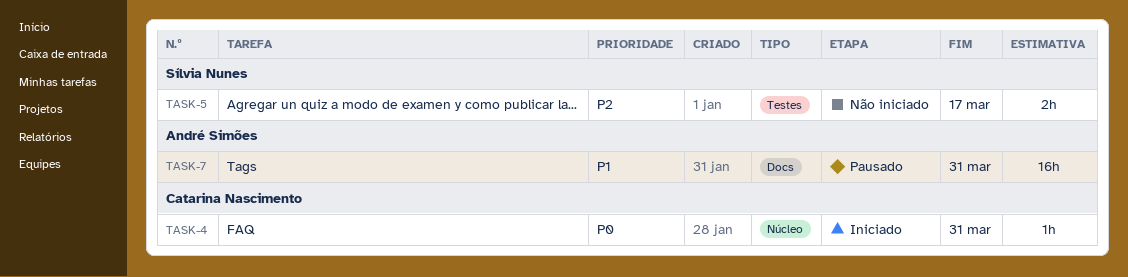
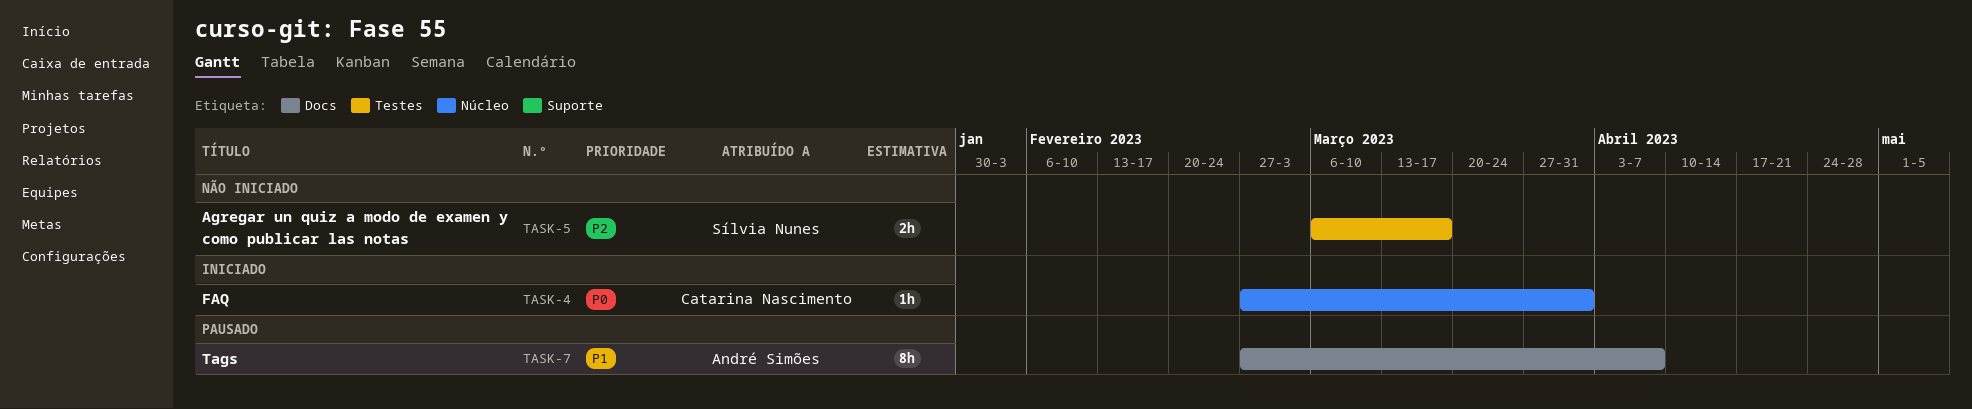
TASK-7, estimate: 16h -> 8h
TASK-7, due: Mar 31 -> Apr 7

